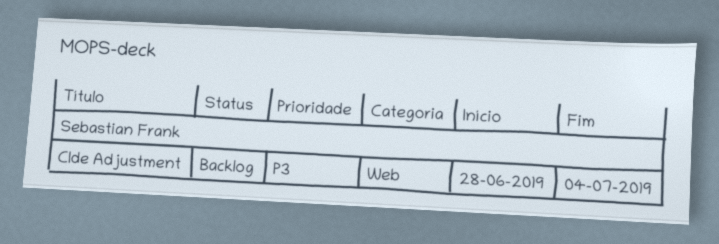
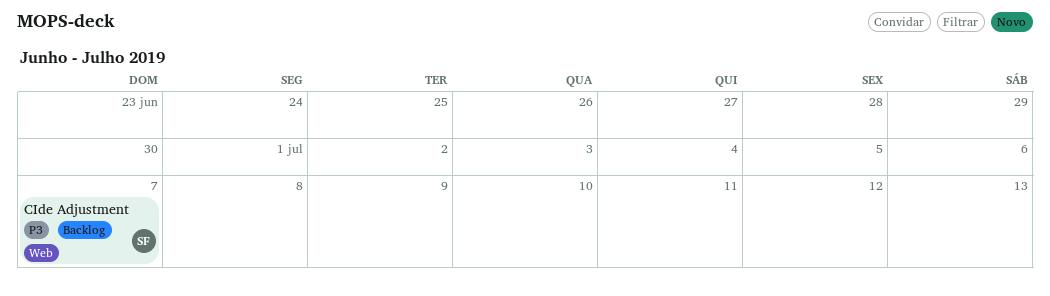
CIde Adjustment, due: Jul 4 -> Jul 7

